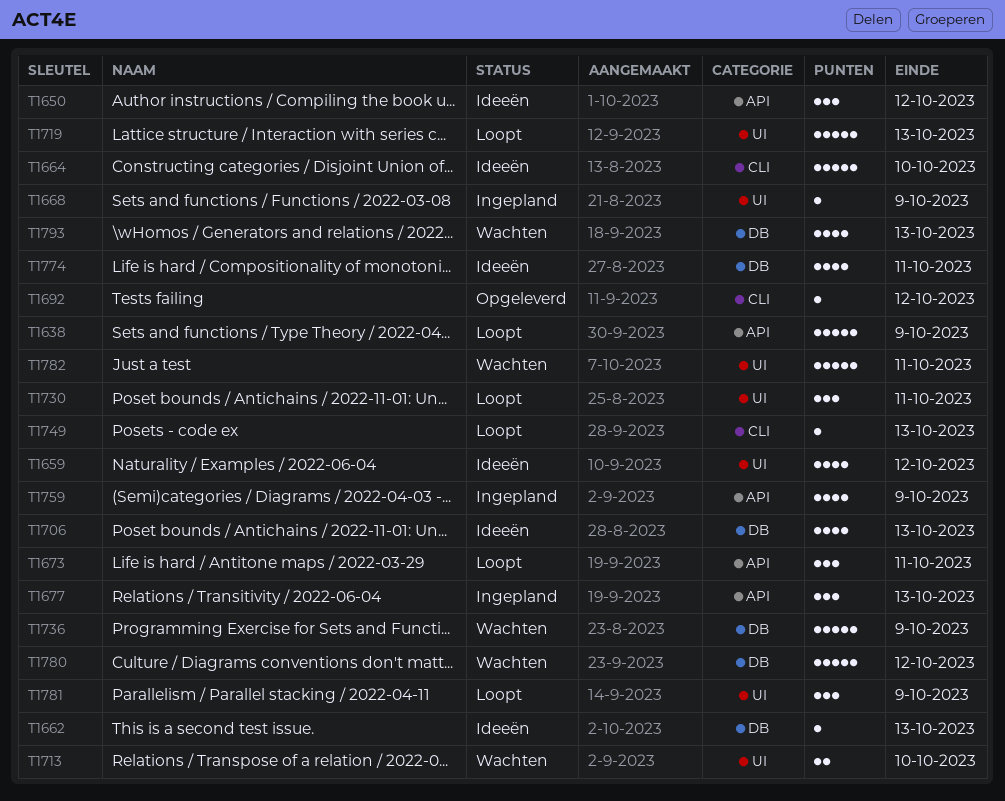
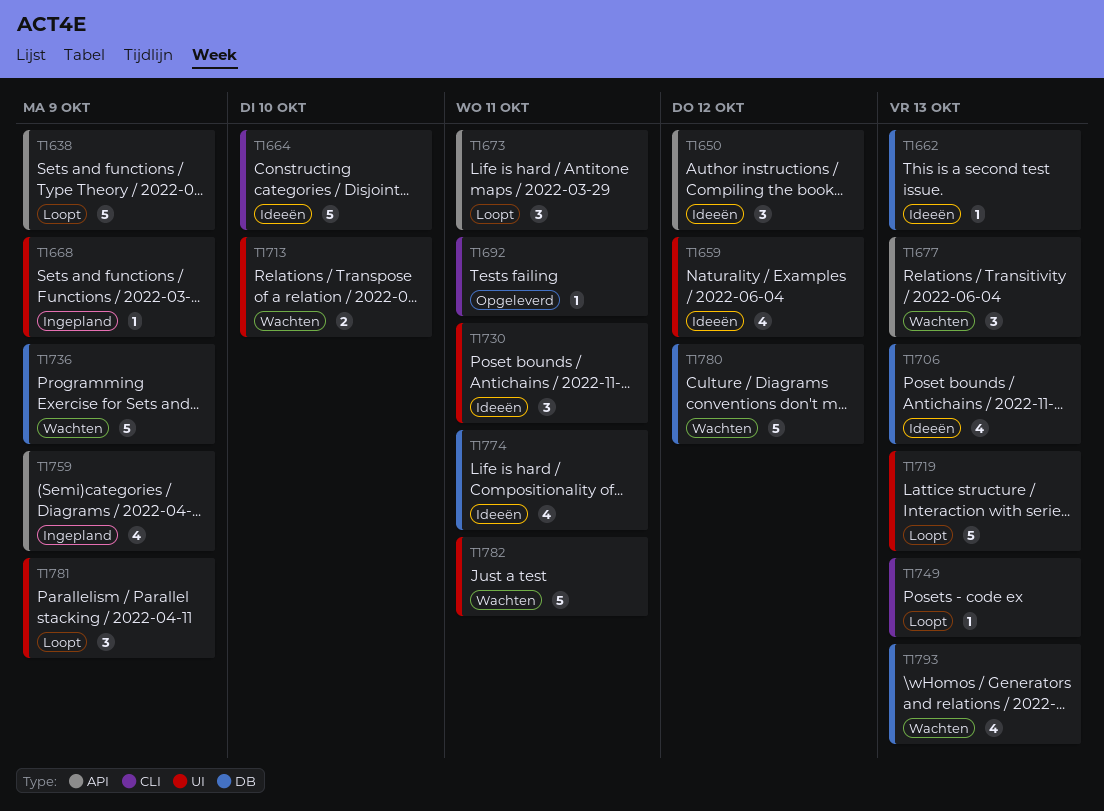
T1677, status: Ingepland -> Wachten
T1692, due: Oct 12 -> Oct 11
T1730, status: Loopt -> Ideeën

